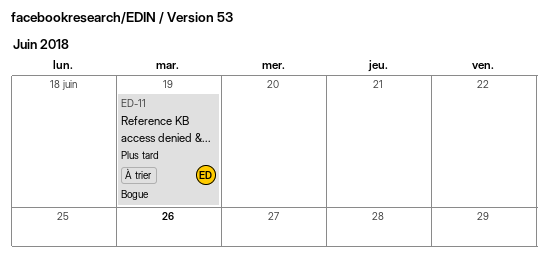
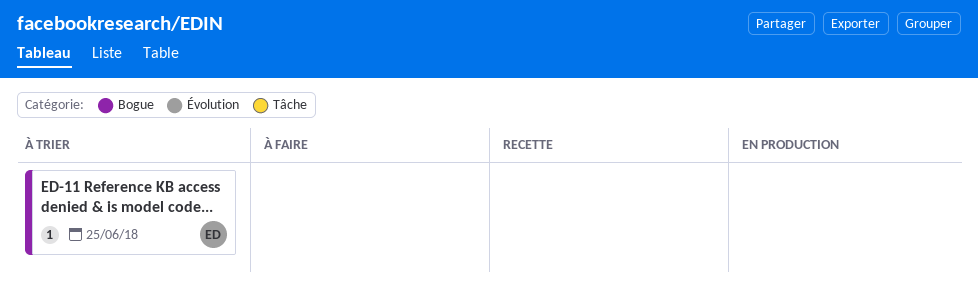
ED-11, due: Jun 19 -> Jun 25

